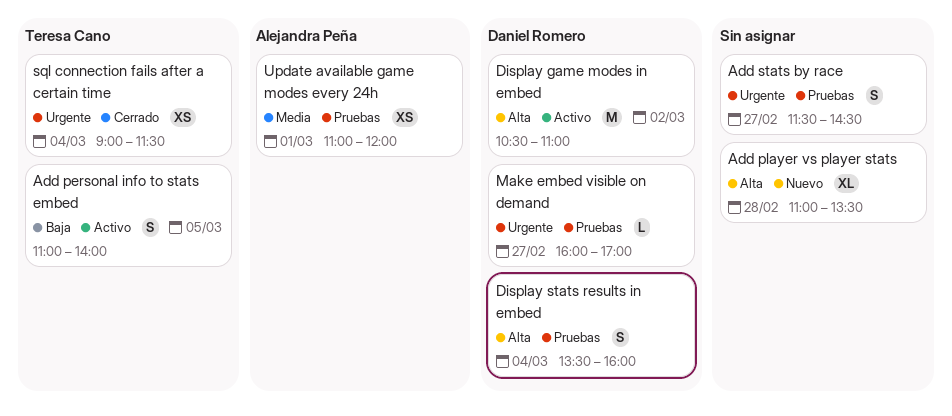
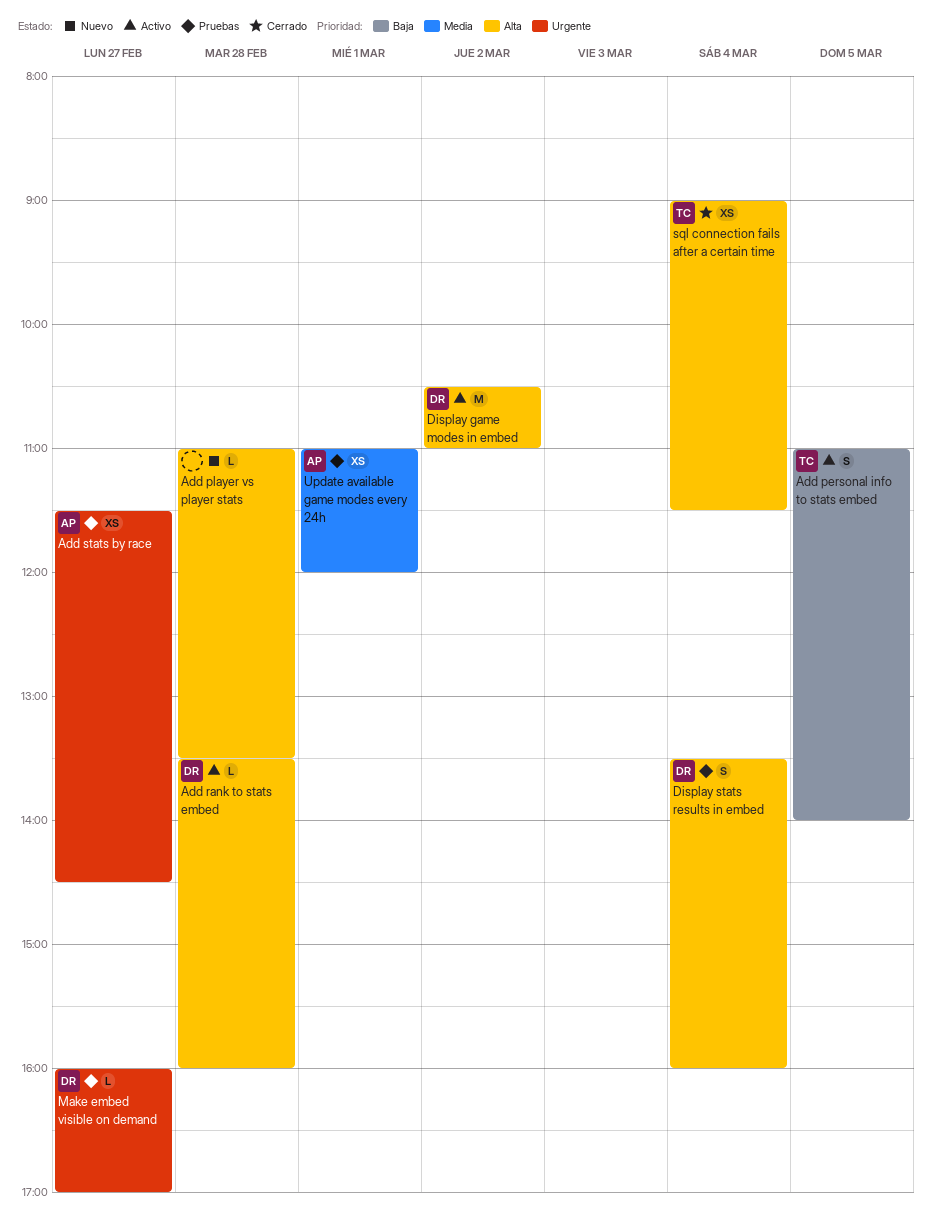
Add player vs player stats, estimate: XL -> L
Add rank to stats embed: none -> present
Add stats by race, owner: none -> Alejandra Peña
Add stats by race, estimate: S -> XS
sql connection fails after a certain time, priority: Urgente -> Alta

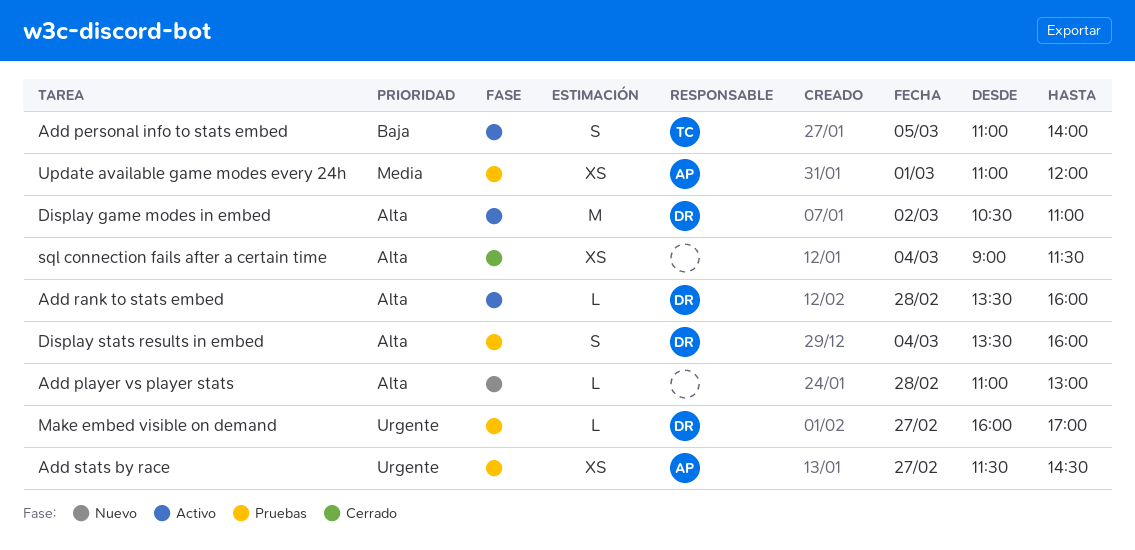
Add player vs player stats, ends: 13:30 -> 13:00
sql connection fails after a certain time, owner: TC -> none

